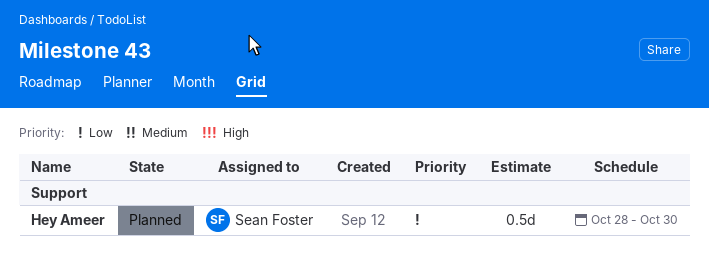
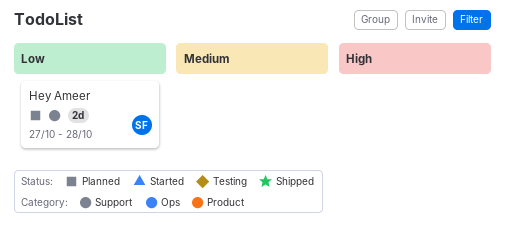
Hey Ameer, estimate: 0.5d -> 2d
Hey Ameer, start: Oct 28 -> Oct 27
Hey Ameer, due: Oct 30 -> Oct 28

